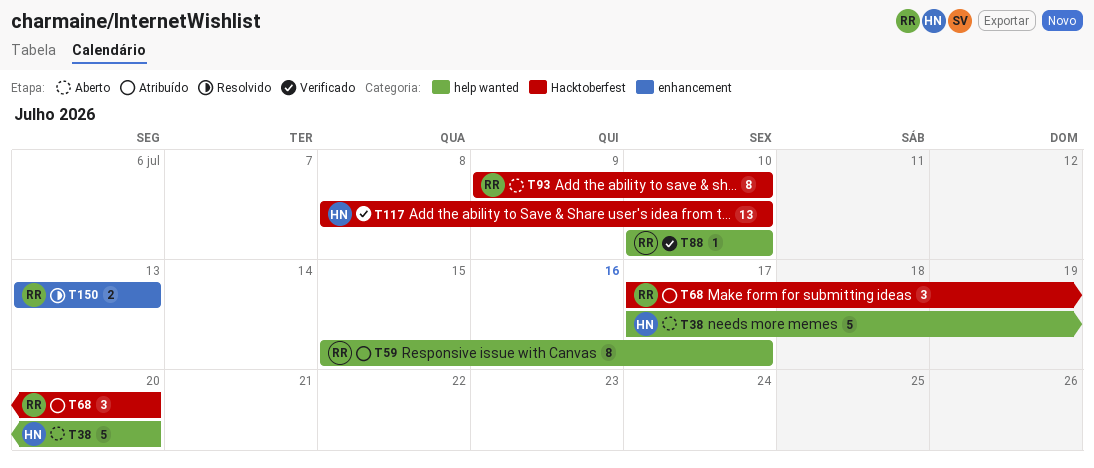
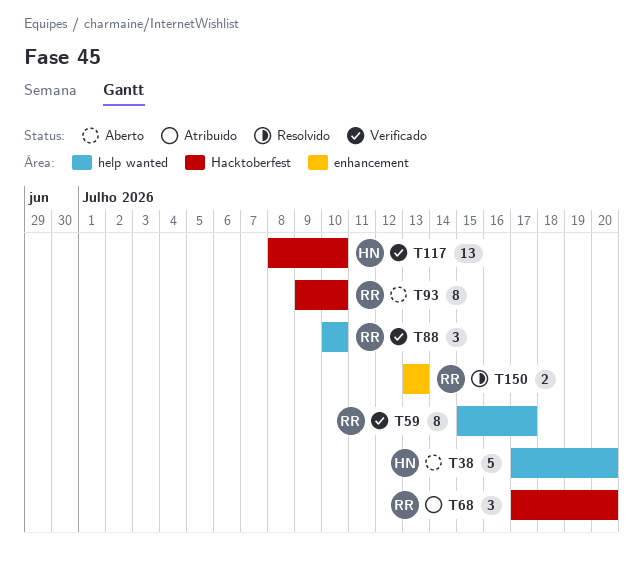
T59, status: Atribuído -> Verificado
T88, estimate: 1 -> 3

